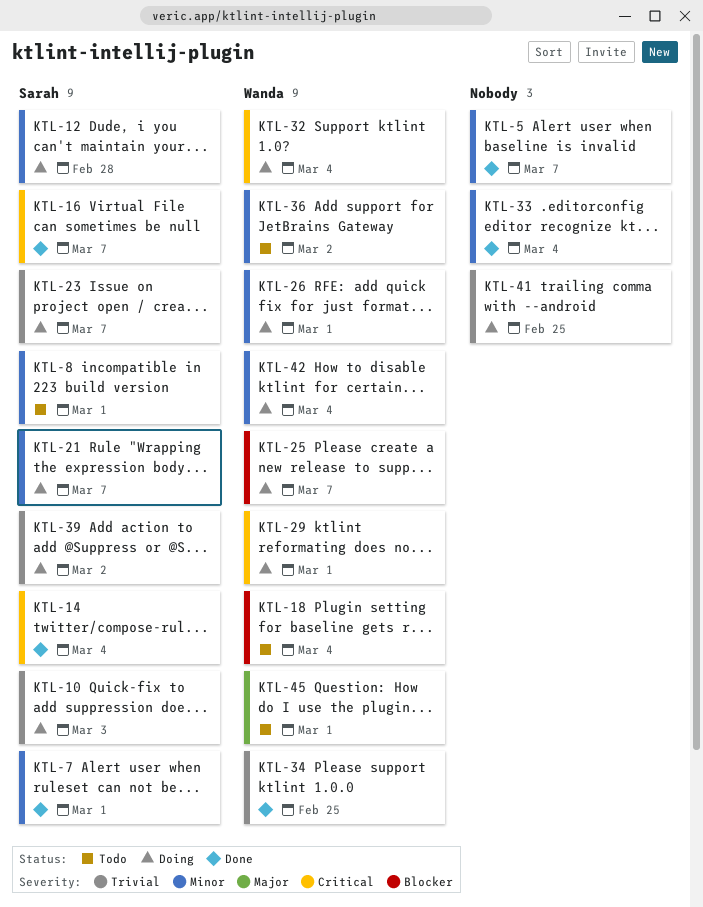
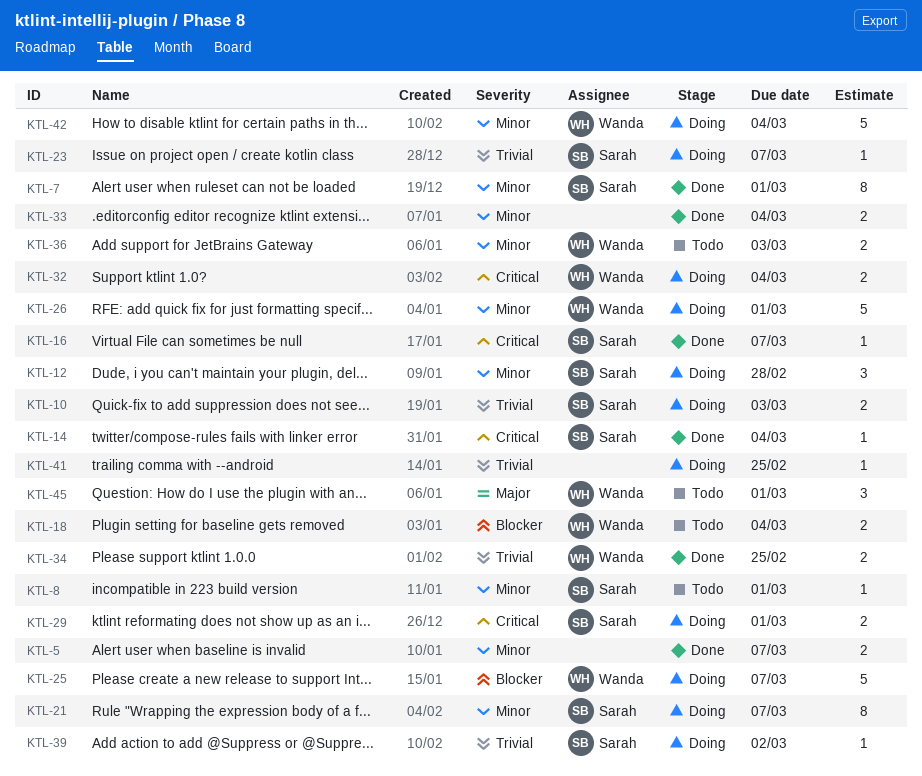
KTL-29, owner: Wanda -> Sarah
KTL-36, due: Mar 2 -> Mar 3

